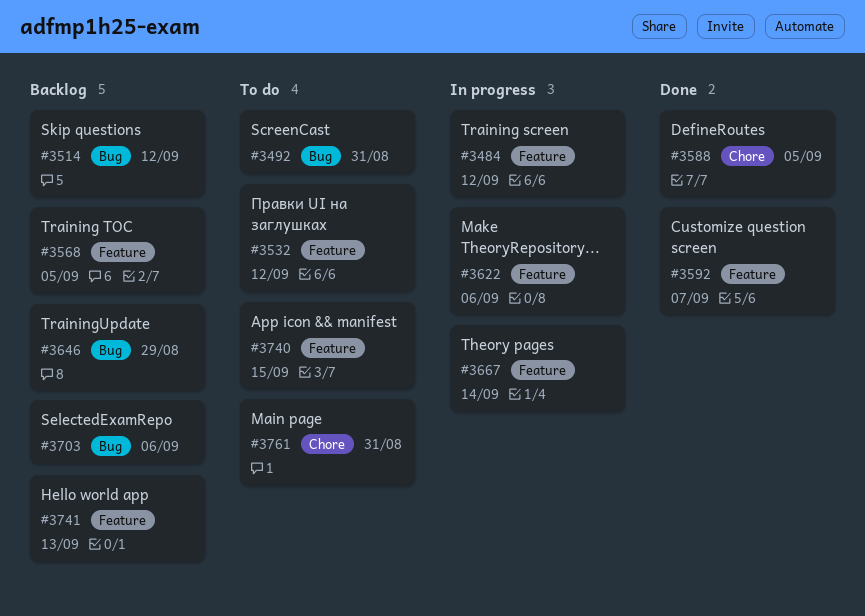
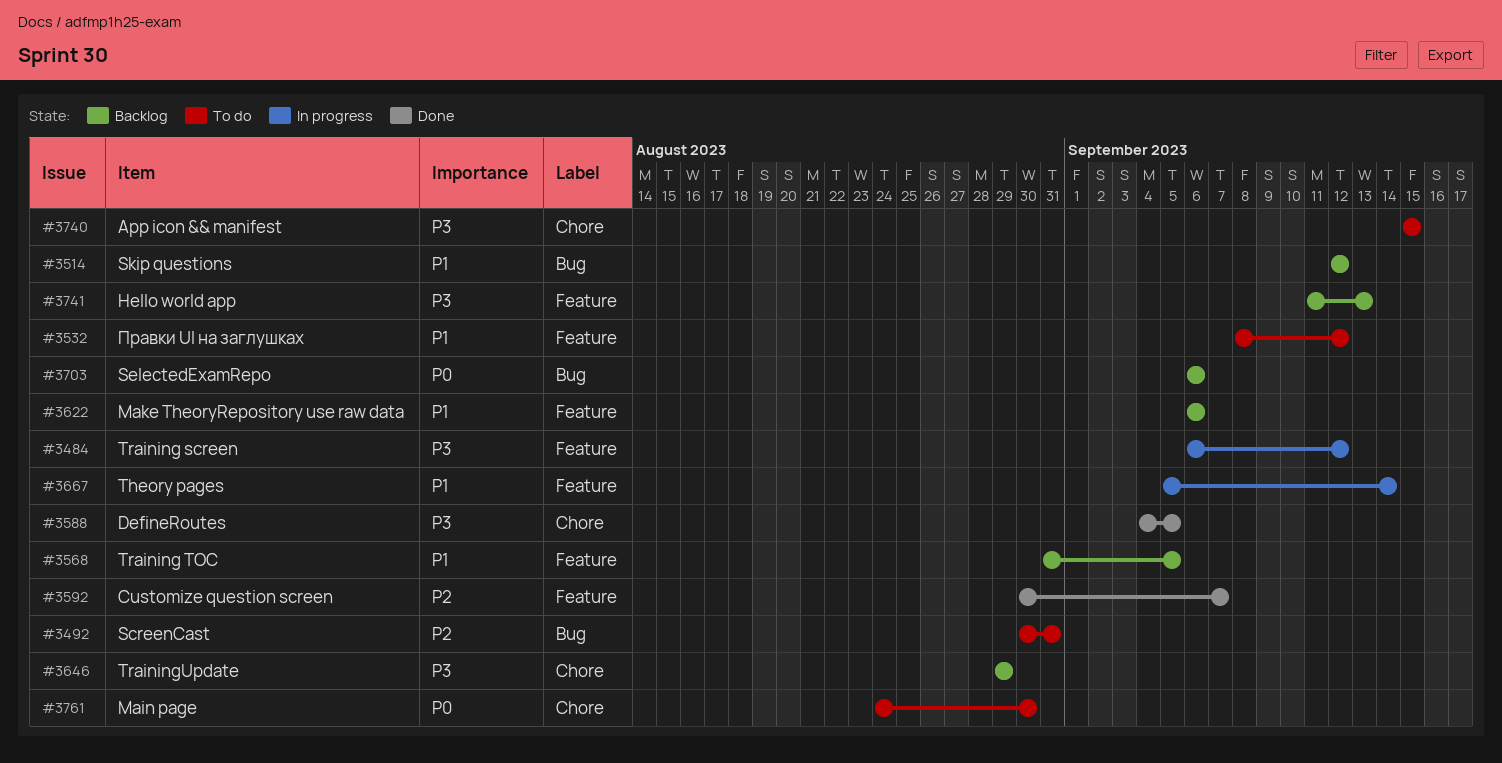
#3622, status: In progress -> Backlog
#3646, label: Bug -> Chore
#3740, label: Feature -> Chore
#3761, due: Aug 31 -> Aug 30

